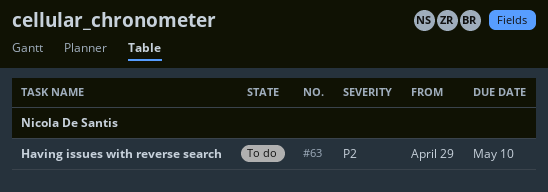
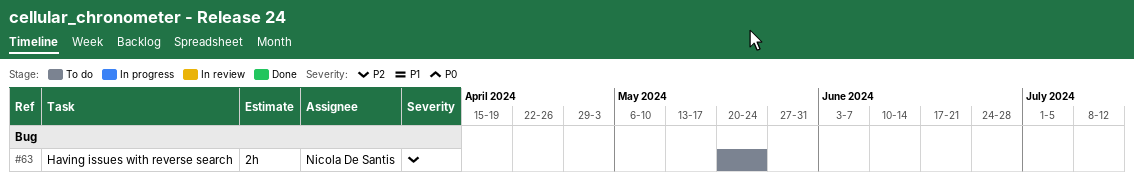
#63, start: Apr 29 -> May 20
#63, due: May 10 -> May 24

